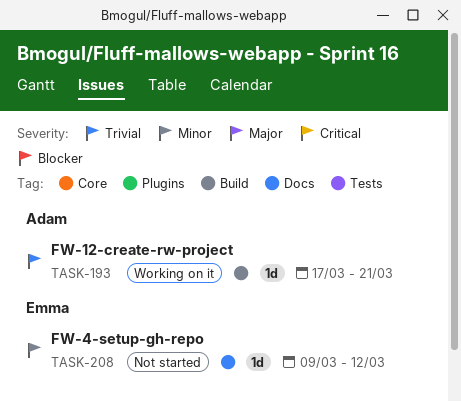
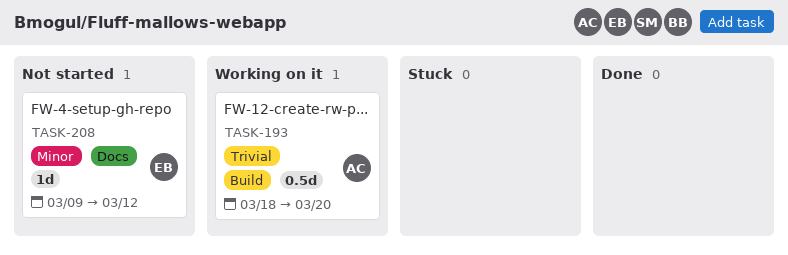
TASK-193, estimate: 1d -> 0.5d
TASK-193, start: Mar 17 -> Mar 18
TASK-193, due: Mar 21 -> Mar 20

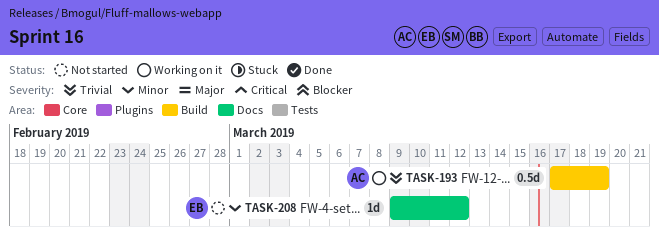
TASK-193, start: Mar 18 -> Mar 17
TASK-193, due: Mar 20 -> Mar 19

